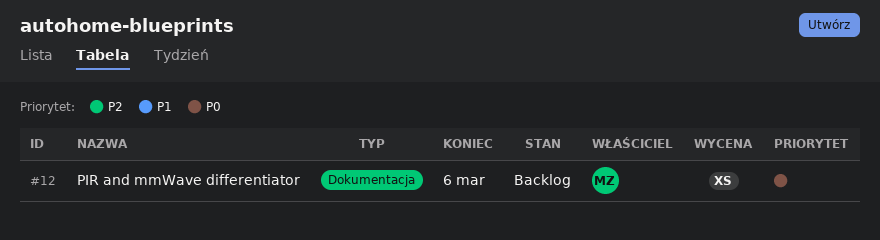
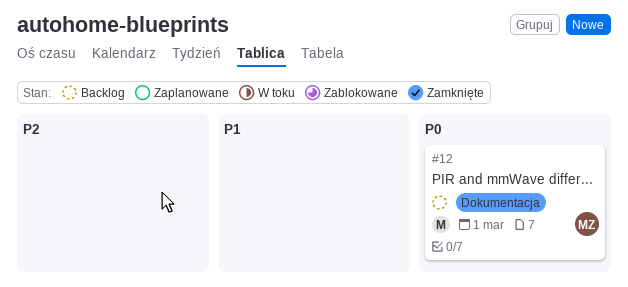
#12, estimate: XS -> M
#12, due: Mar 6 -> Mar 1

